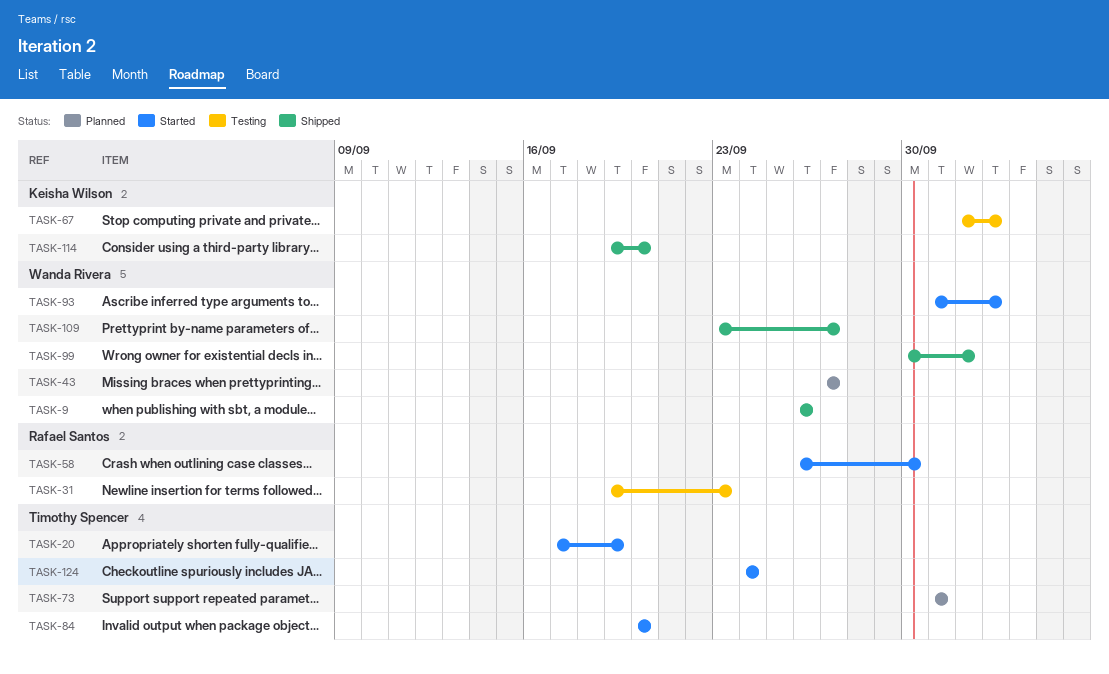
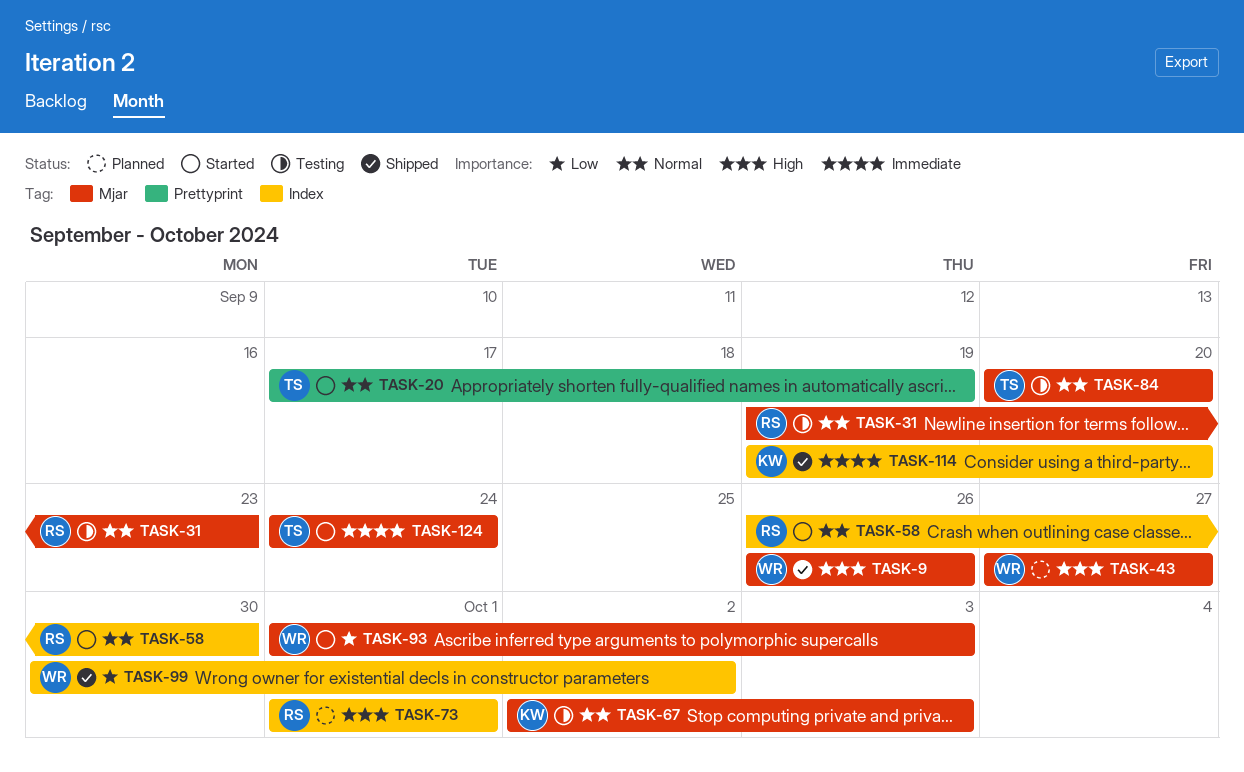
TASK-73, owner: Timothy Spencer -> Rafael Santos
TASK-84, status: Started -> Testing
TASK-109: present -> none

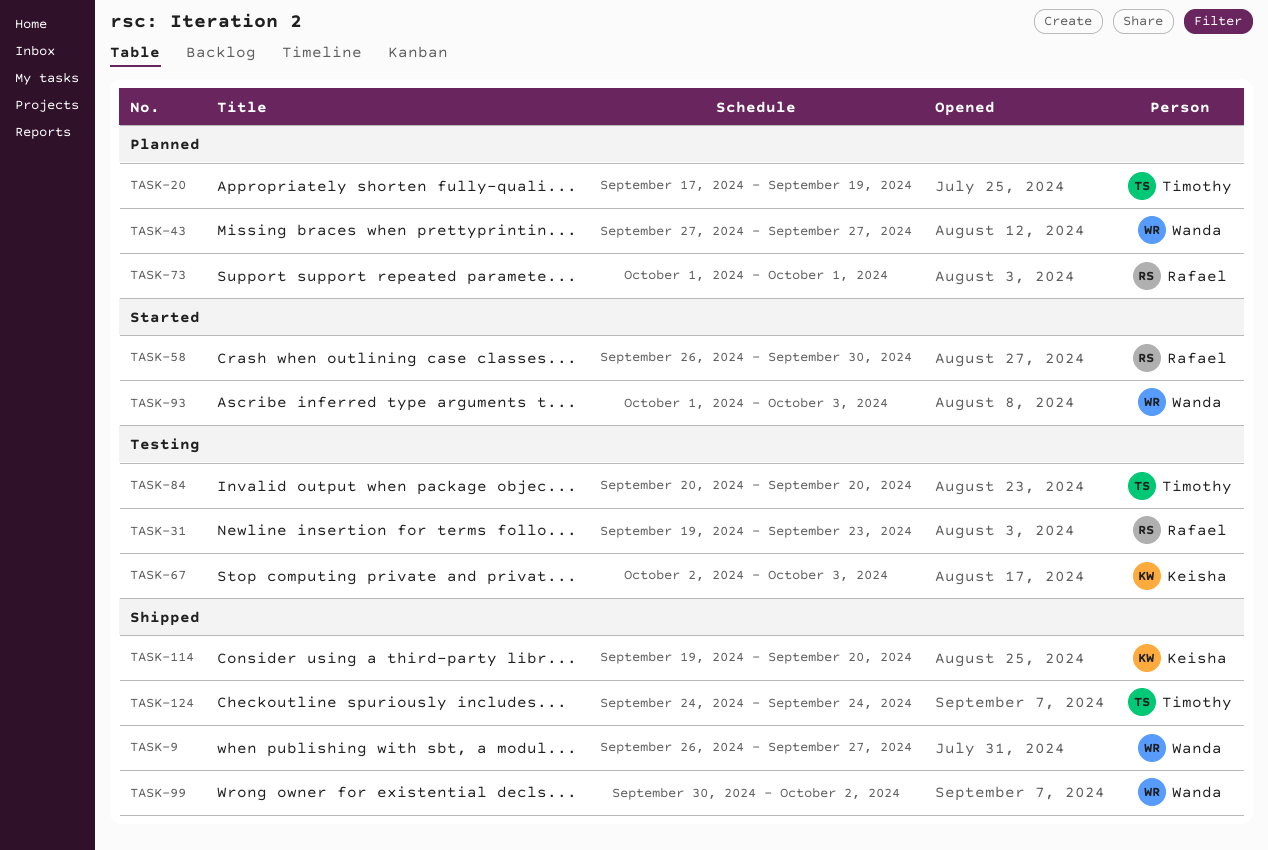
TASK-9, due: Sep 26 -> Sep 27
TASK-20, status: Started -> Planned
TASK-124, status: Started -> Shipped

